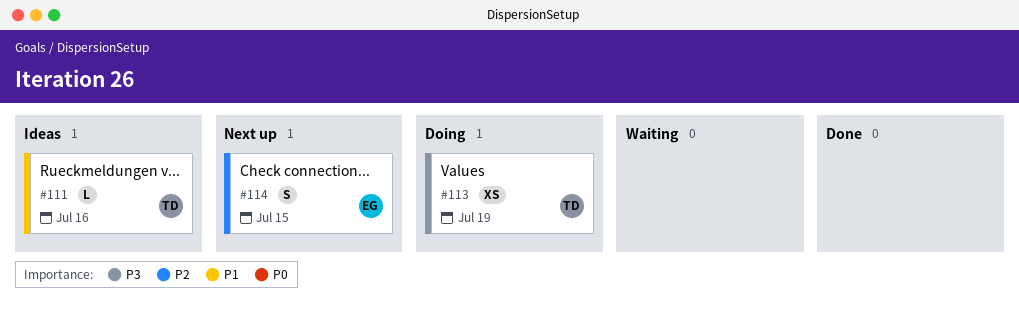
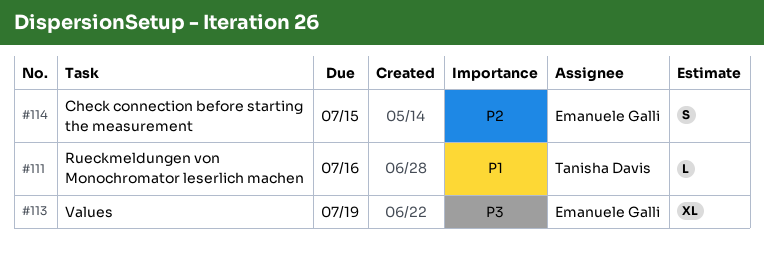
#113, owner: Tanisha Davis -> Emanuele Galli
#113, estimate: XS -> XL

